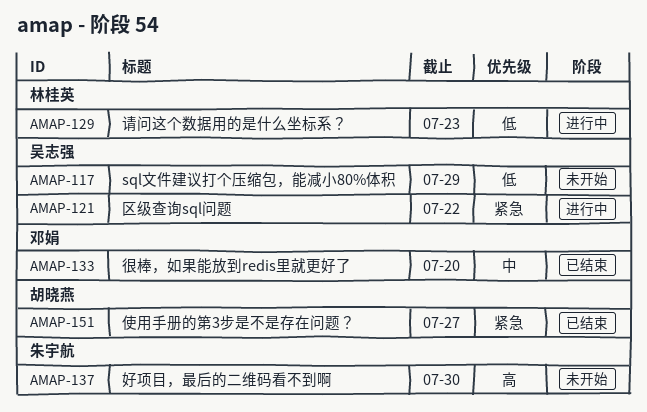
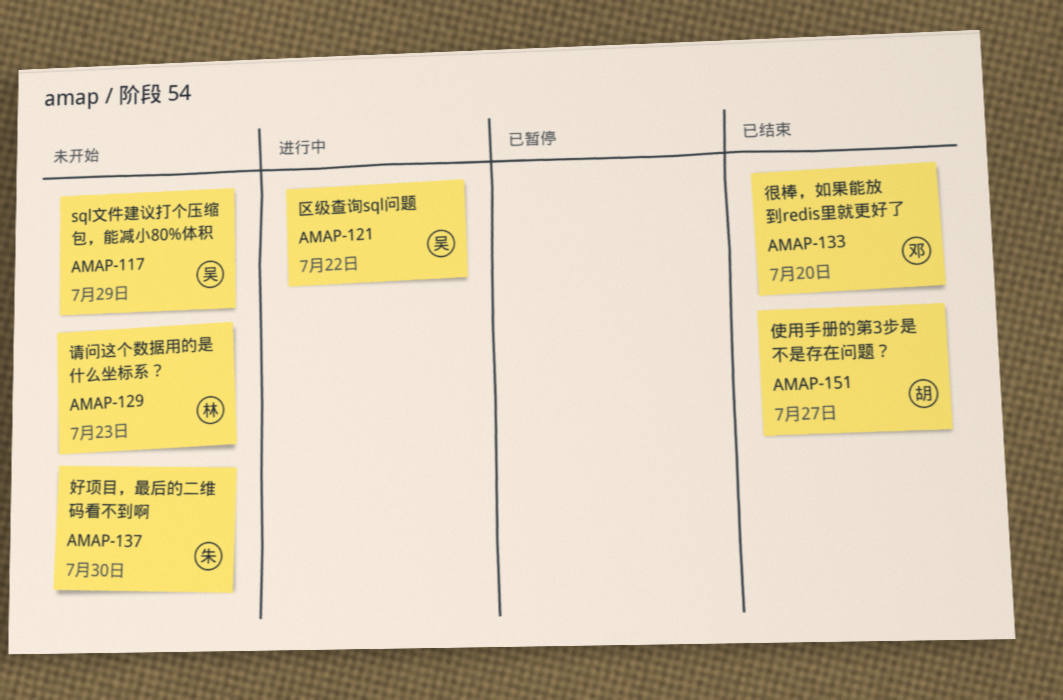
AMAP-129, status: 进行中 -> 未开始

